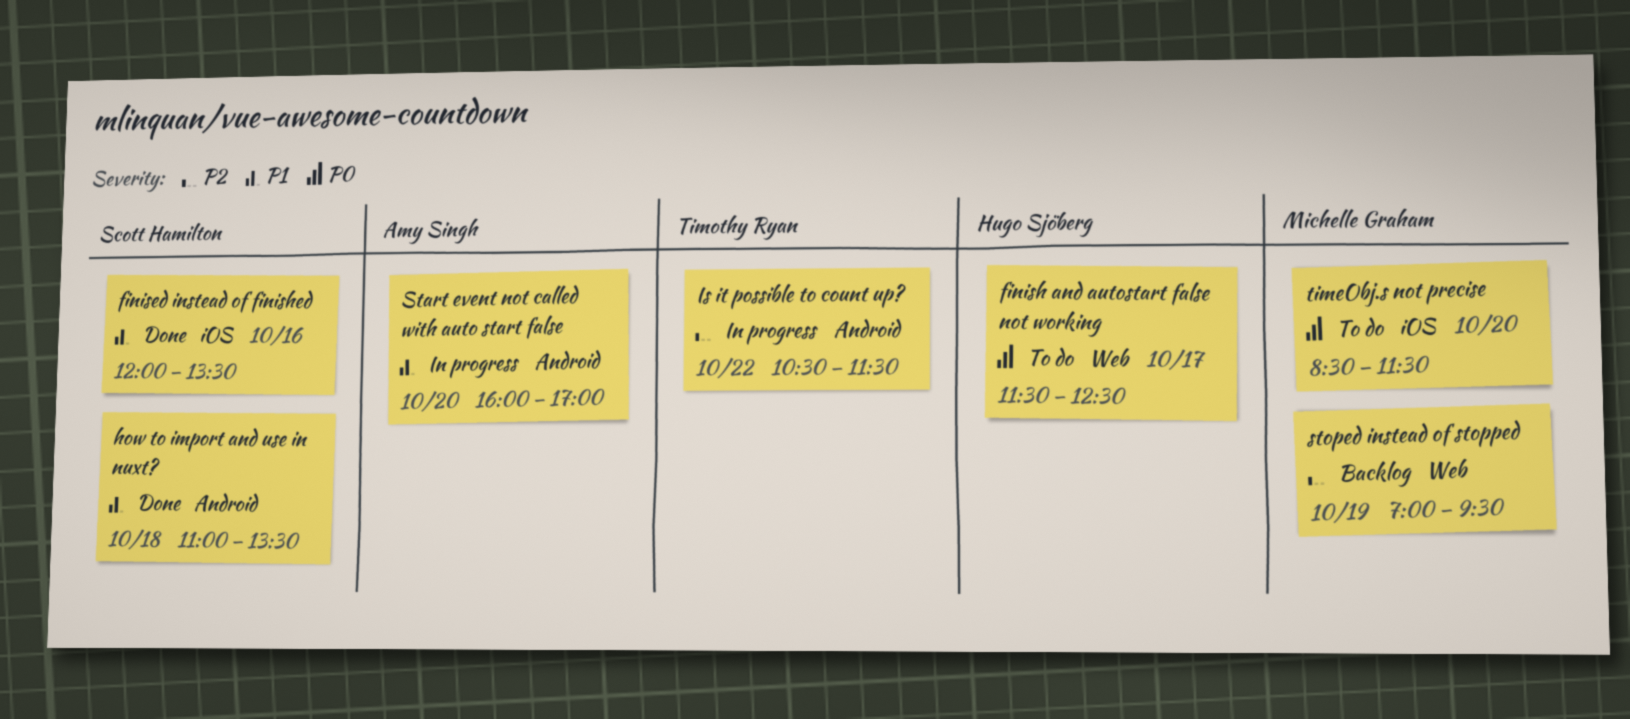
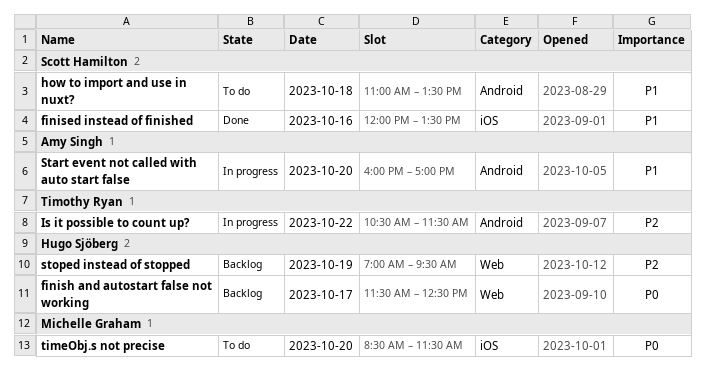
finish and autostart false not working, status: To do -> Backlog
how to import and use in nuxt?, status: Done -> To do
stoped instead of stopped, owner: Michelle Graham -> Hugo Sjöberg

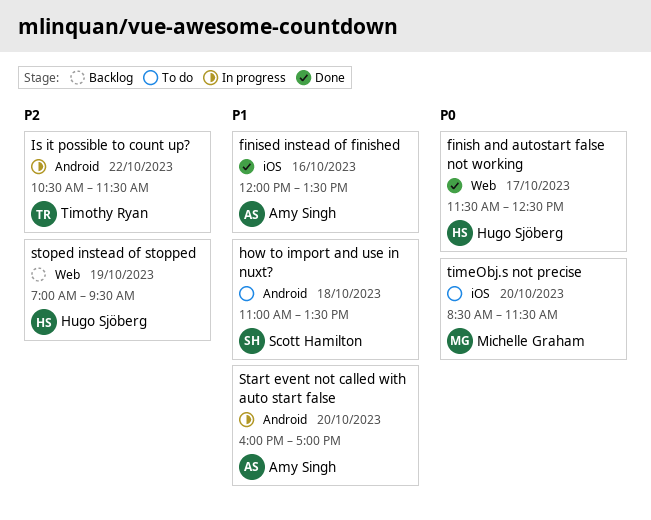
finised instead of finished, owner: Scott Hamilton -> Amy Singh
finish and autostart false not working, status: Backlog -> Done

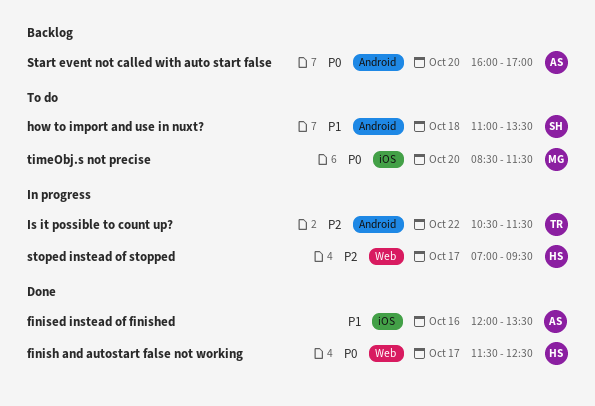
Start event not called with auto start false, status: In progress -> Backlog
Start event not called with auto start false, priority: P1 -> P0
stoped instead of stopped, status: Backlog -> In progress
stoped instead of stopped, day: Oct 19 -> Oct 17

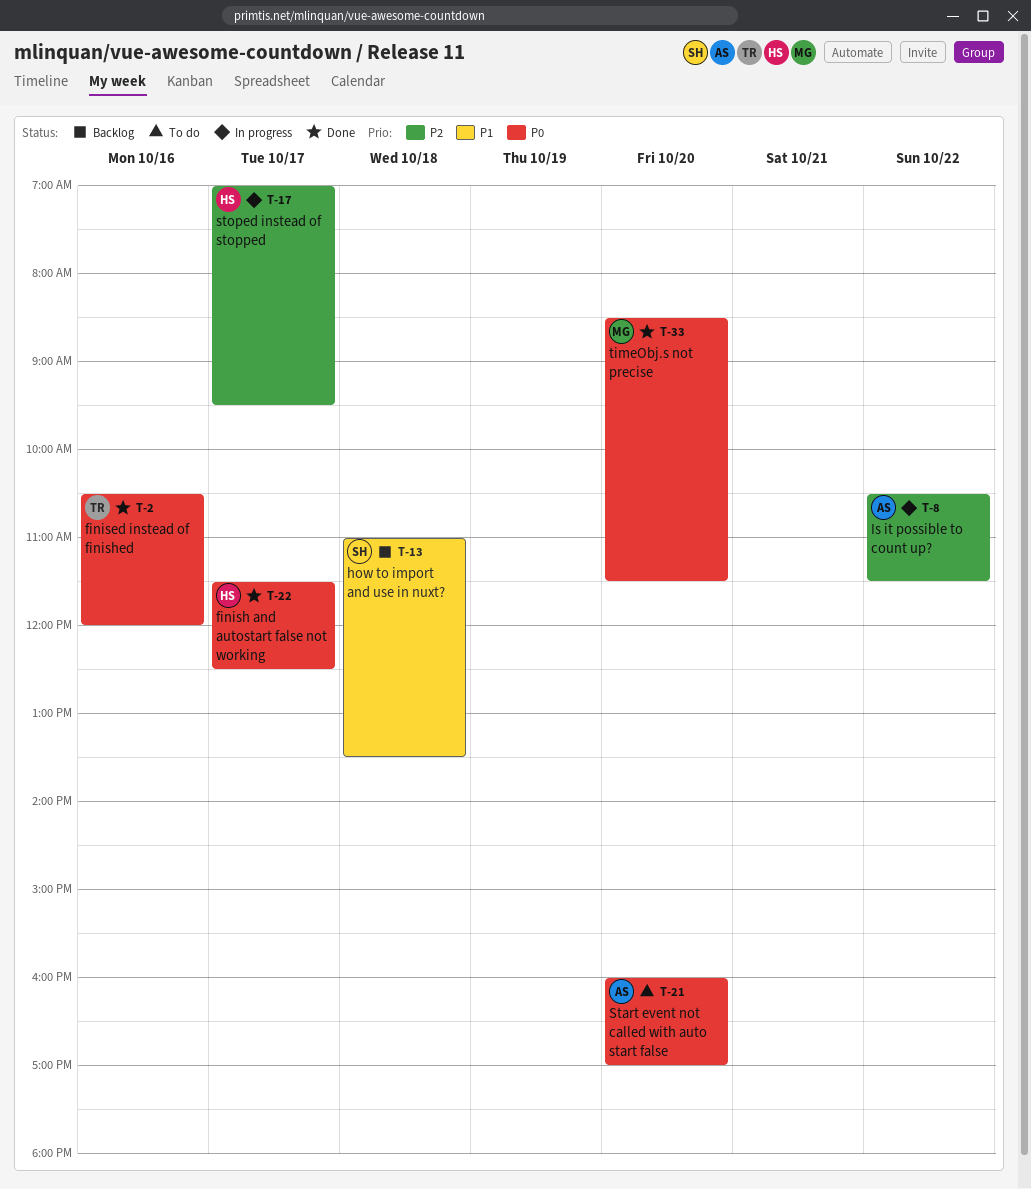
finised instead of finished, owner: AS -> TR
finised instead of finished, priority: P1 -> P0
finised instead of finished, begins: 12:00 -> 10:30
finised instead of finished, ends: 13:30 -> 12:00
how to import and use in nuxt?, status: To do -> Backlog
Is it possible to count up?, owner: TR -> AS
Start event not called with auto start false, status: Backlog -> To do
timeObj.s not precise, status: To do -> Done

